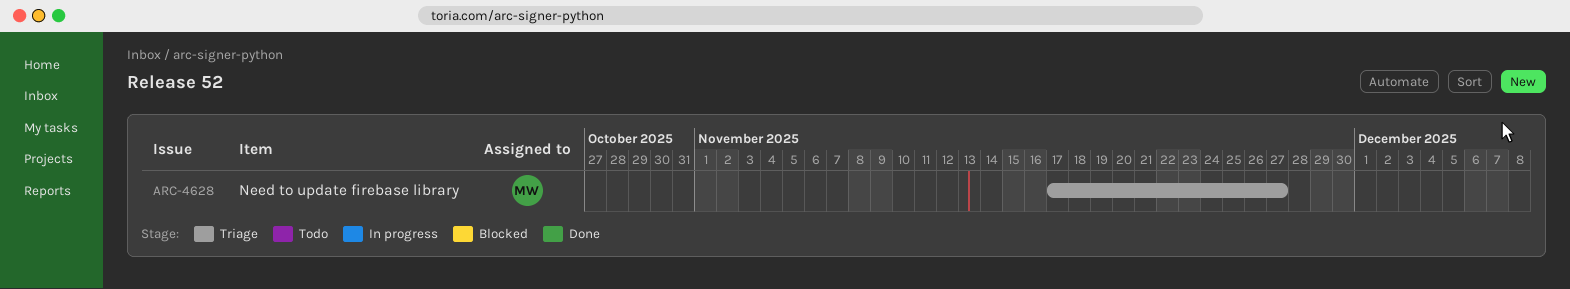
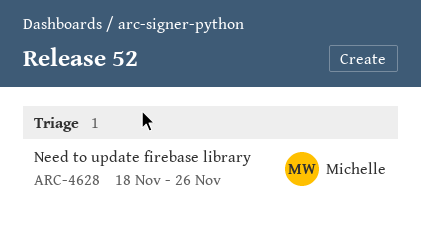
ARC-4628, start: Nov 17 -> Nov 18
ARC-4628, due: Nov 27 -> Nov 26

